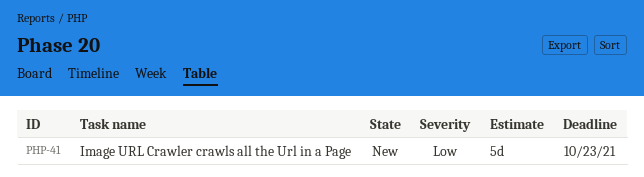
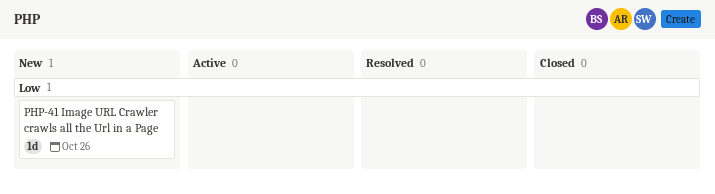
PHP-41, estimate: 5d -> 1d
PHP-41, due: Oct 23 -> Oct 26

